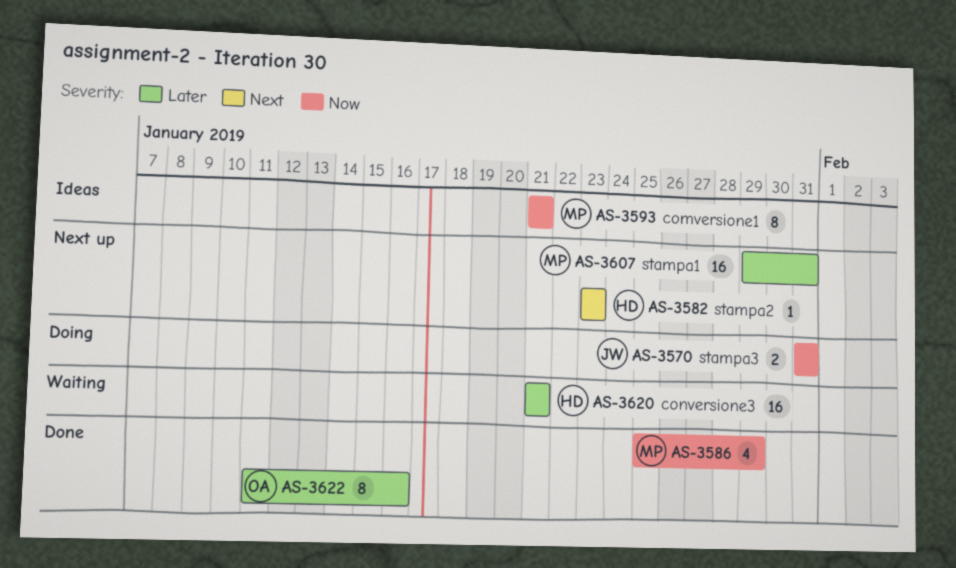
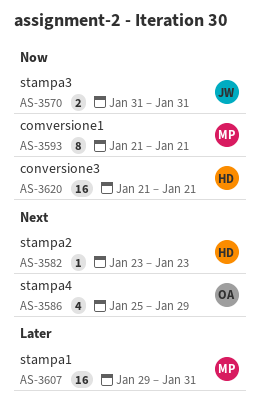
AS-3586, owner: MP -> OA
AS-3586, priority: Now -> Next
AS-3620, priority: Later -> Now
AS-3622: present -> none

